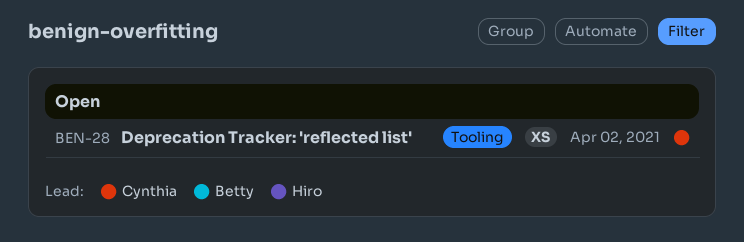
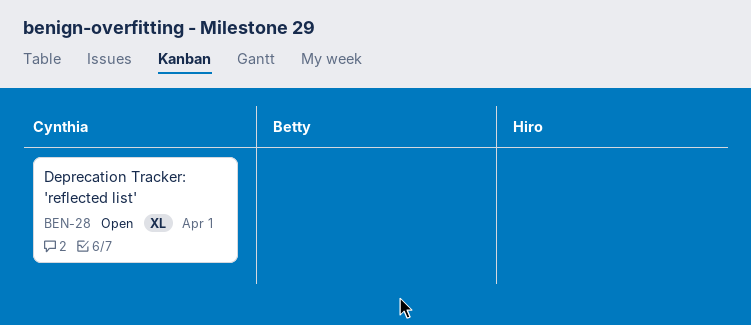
BEN-28, estimate: XS -> XL
BEN-28, due: Apr 2 -> Apr 1

